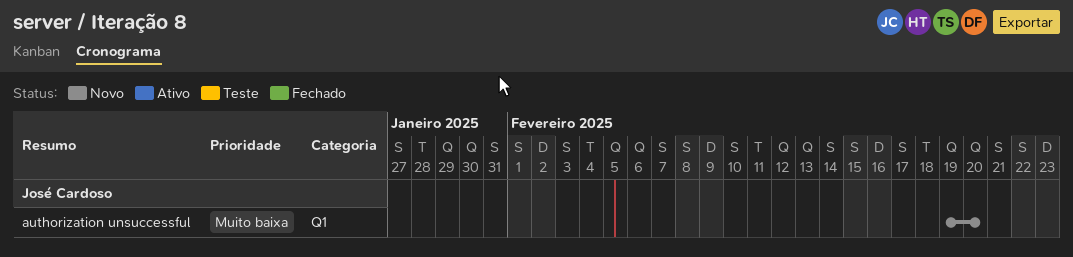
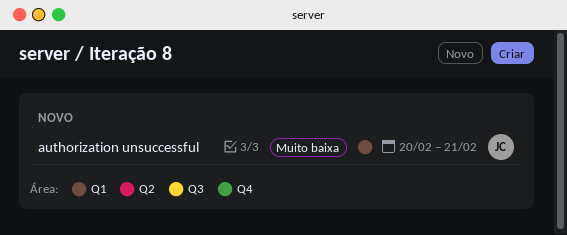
authorization unsuccessful, start: Feb 19 -> Feb 20
authorization unsuccessful, due: Feb 20 -> Feb 21

